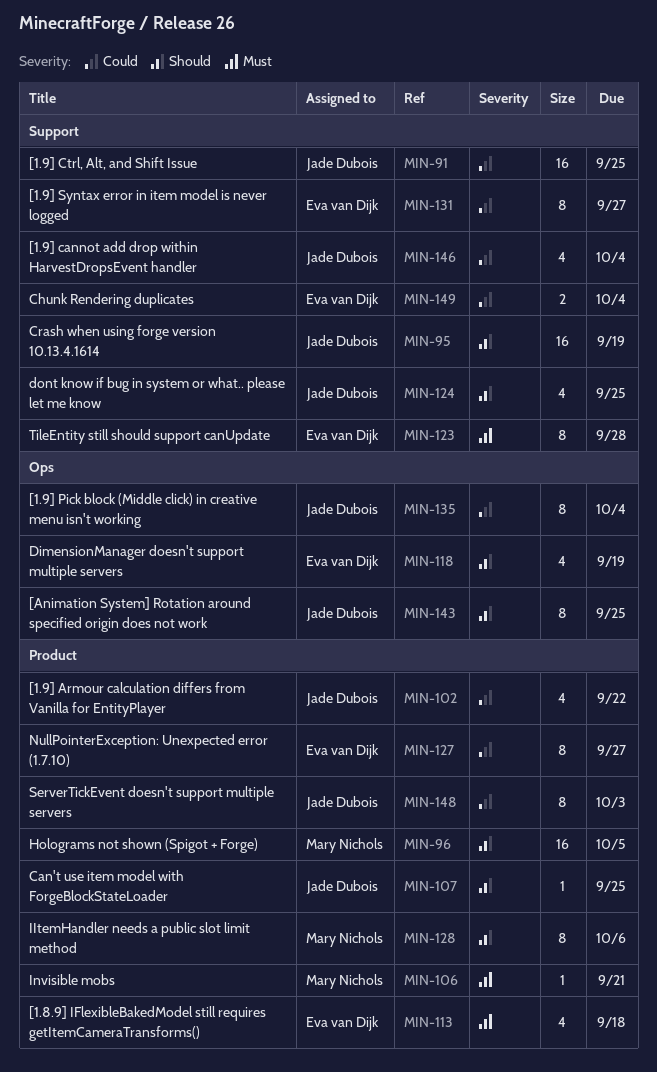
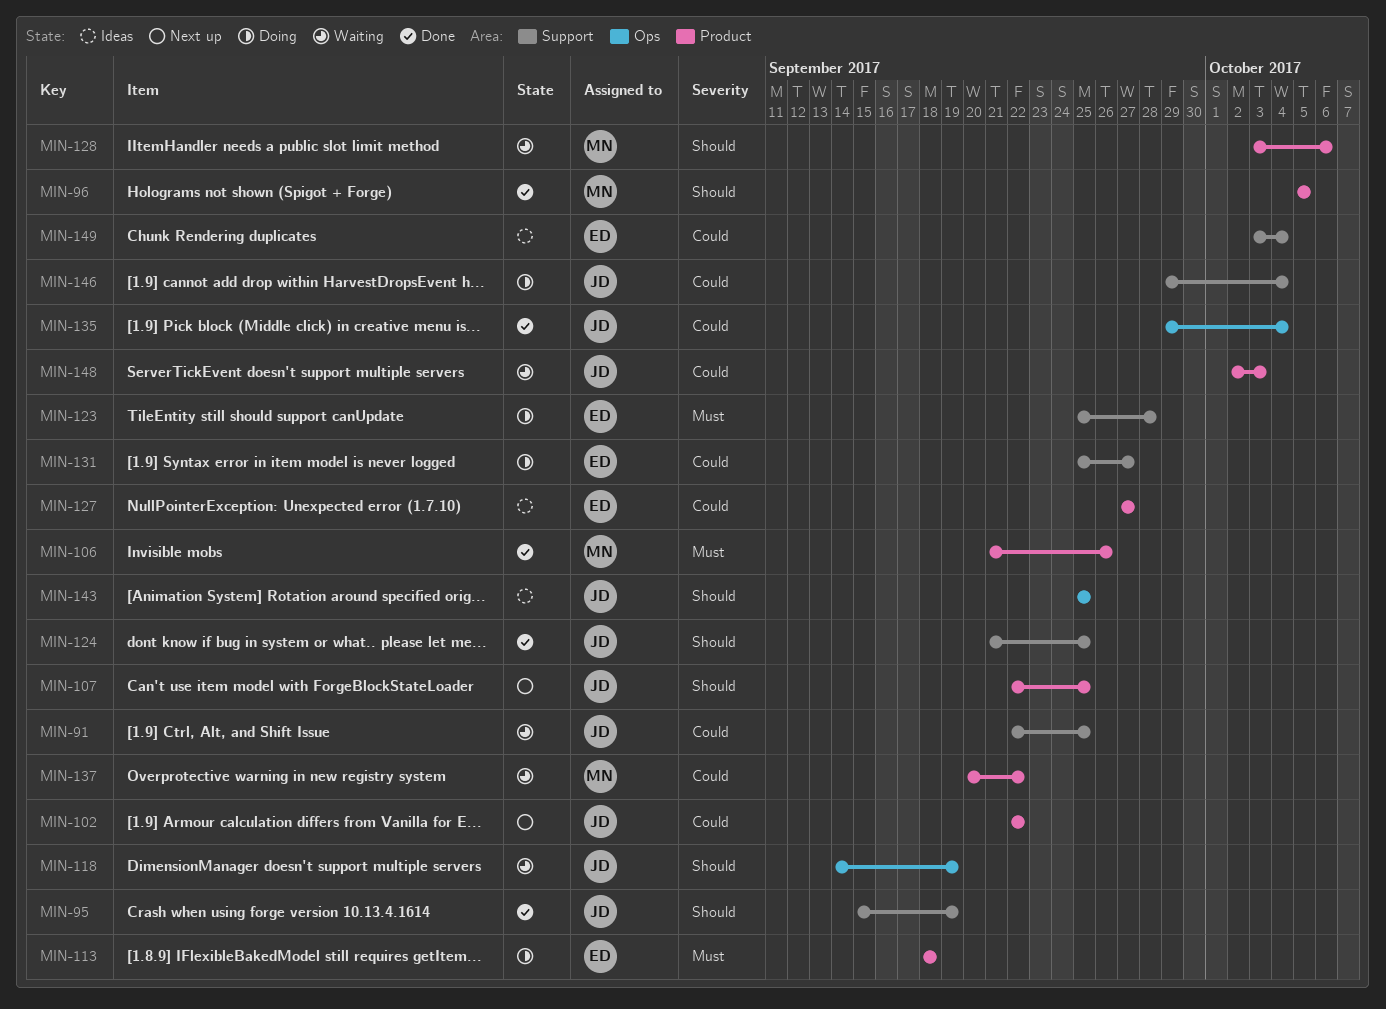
MIN-106, due: Sep 21 -> Sep 26
MIN-118, owner: Eva van Dijk -> Jade Dubois
MIN-137: none -> present

